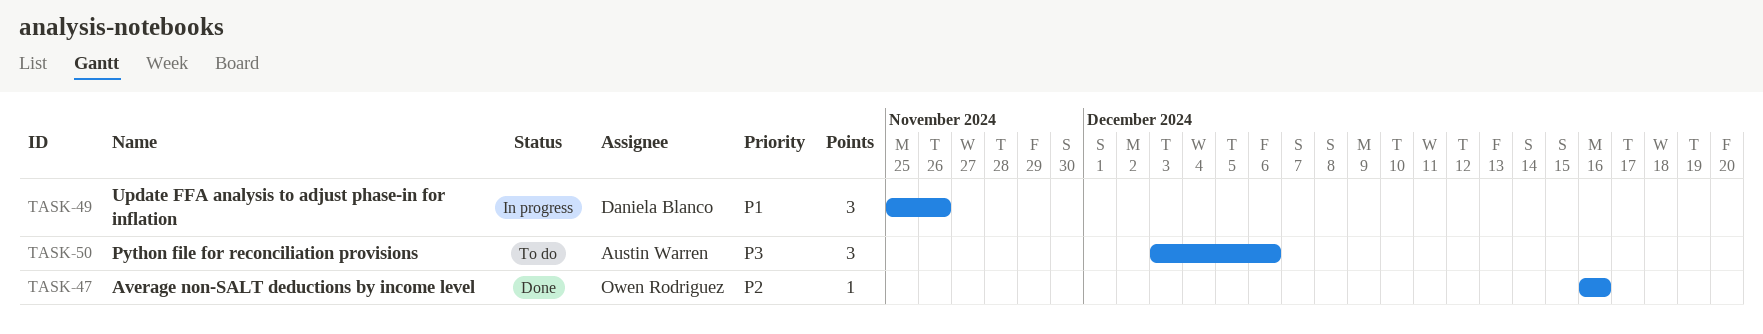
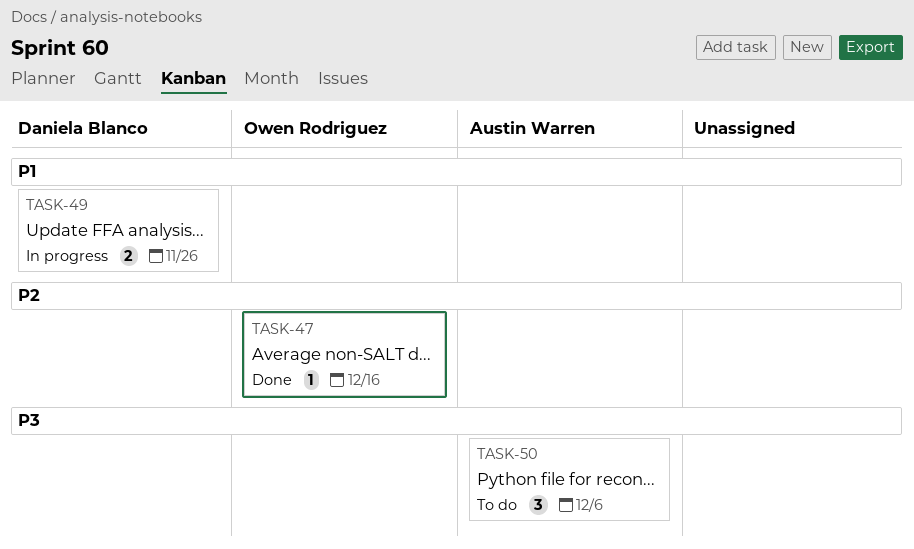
TASK-49, estimate: 3 -> 2

